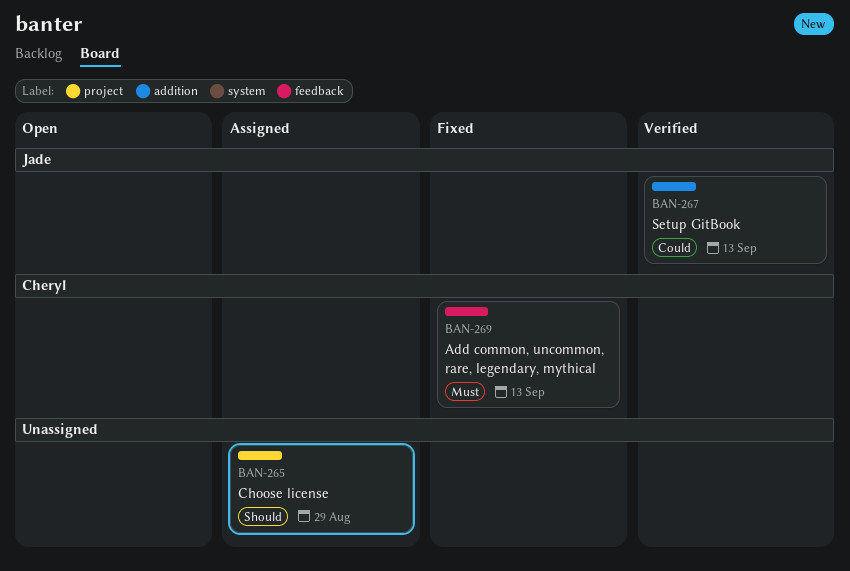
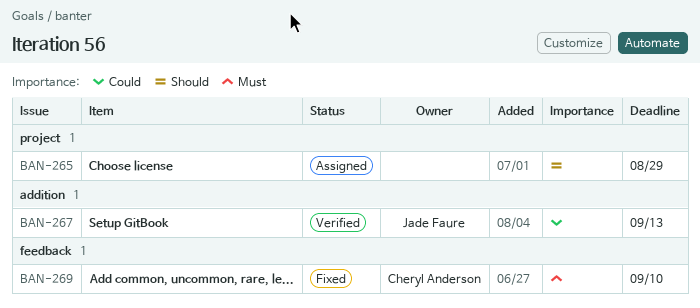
BAN-269, due: Sep 13 -> Sep 10

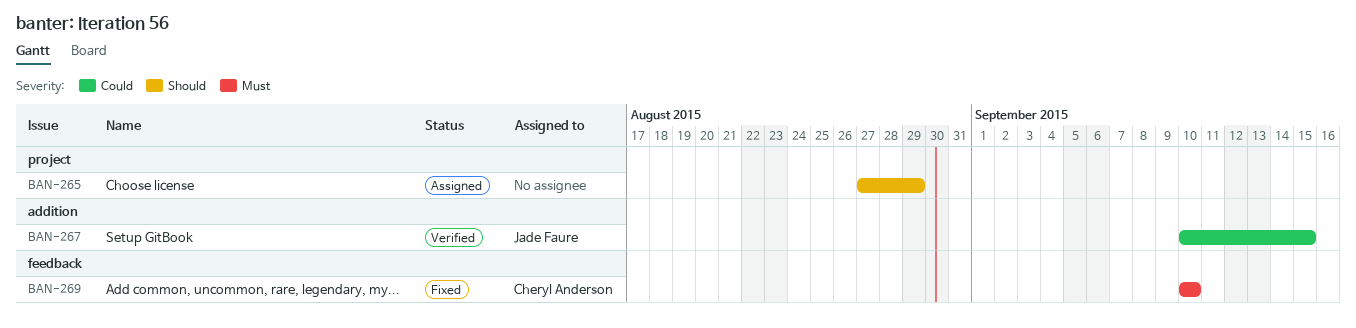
BAN-267, due: Sep 13 -> Sep 15

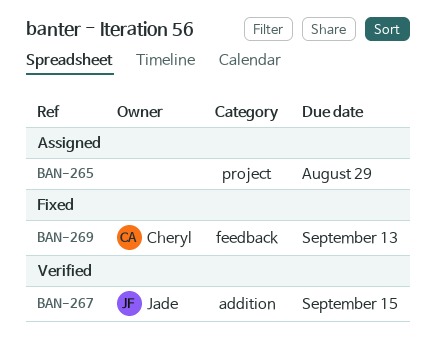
BAN-269, due: Sep 10 -> Sep 13

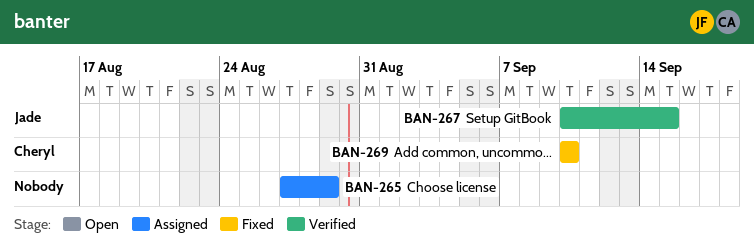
BAN-269, due: Sep 13 -> Sep 10

